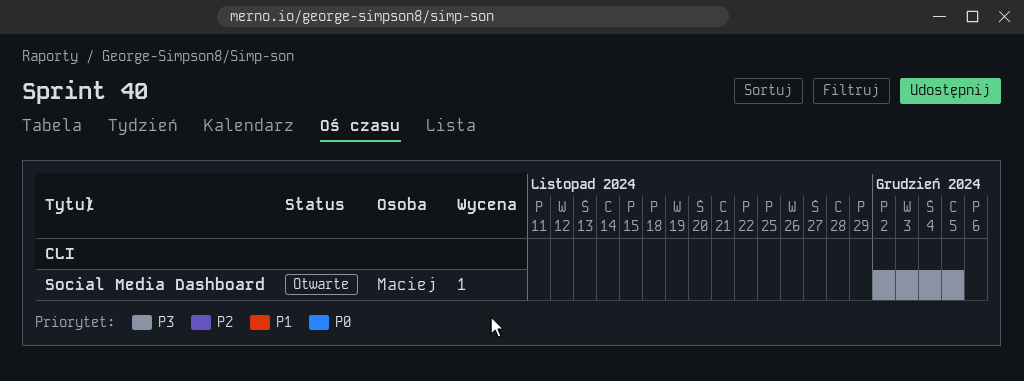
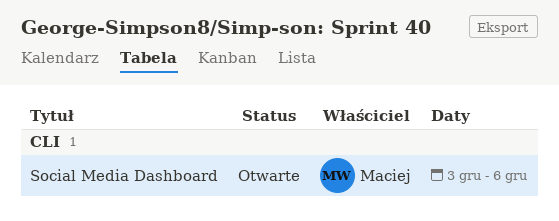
Social Media Dashboard, start: Dec 2 -> Dec 3
Social Media Dashboard, due: Dec 5 -> Dec 6

